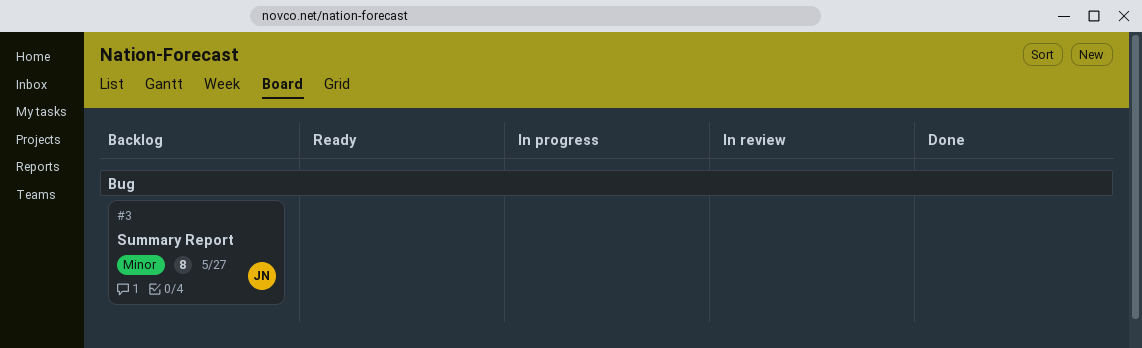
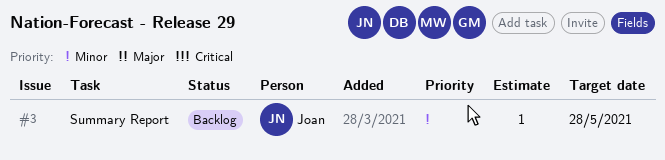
#3, estimate: 8 -> 1
#3, due: May 27 -> May 28

